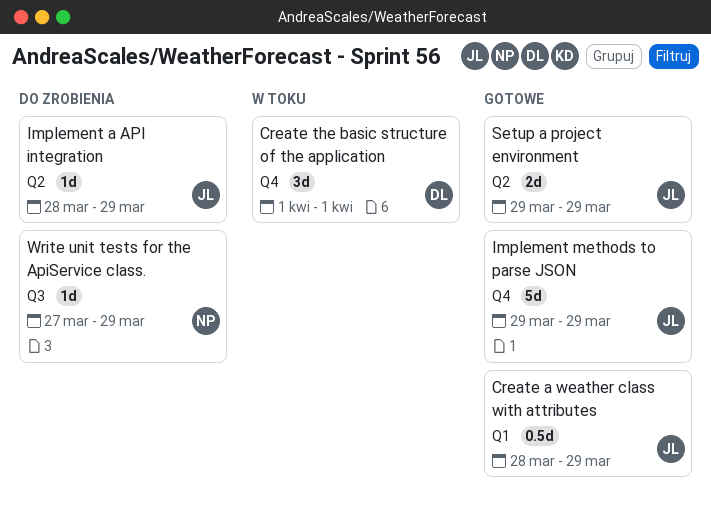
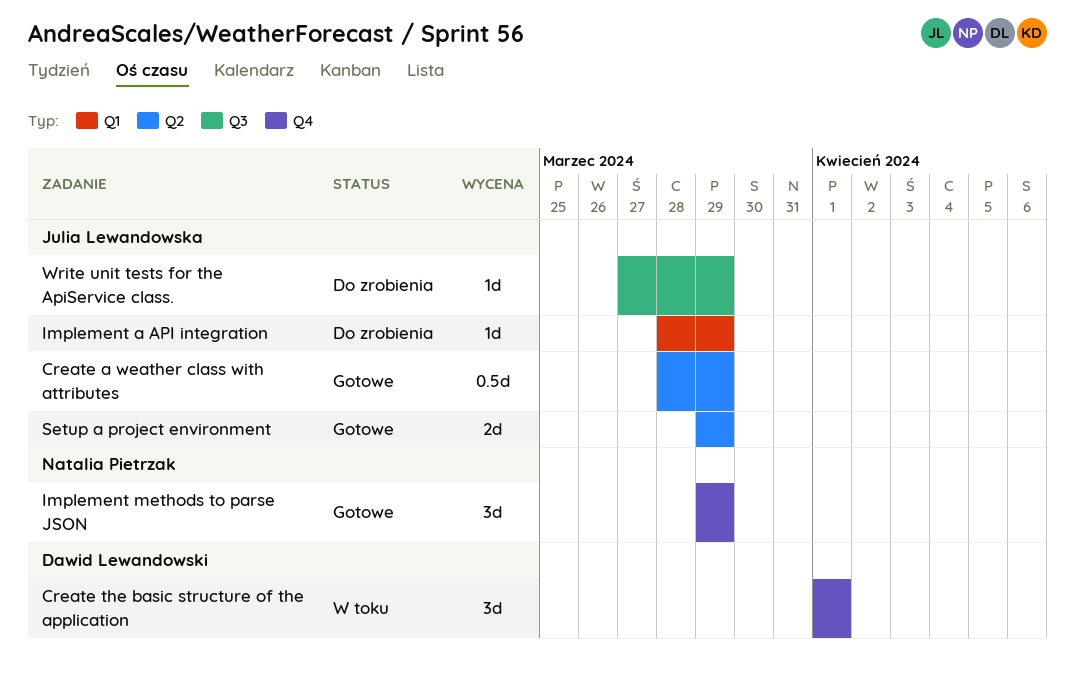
Create a weather class with attributes, label: Q1 -> Q2
Implement a API integration, label: Q2 -> Q1
Implement methods to parse JSON, owner: Julia Lewandowska -> Natalia Pietrzak
Implement methods to parse JSON, estimate: 5d -> 3d
Write unit tests for the ApiService class., owner: Natalia Pietrzak -> Julia Lewandowska

